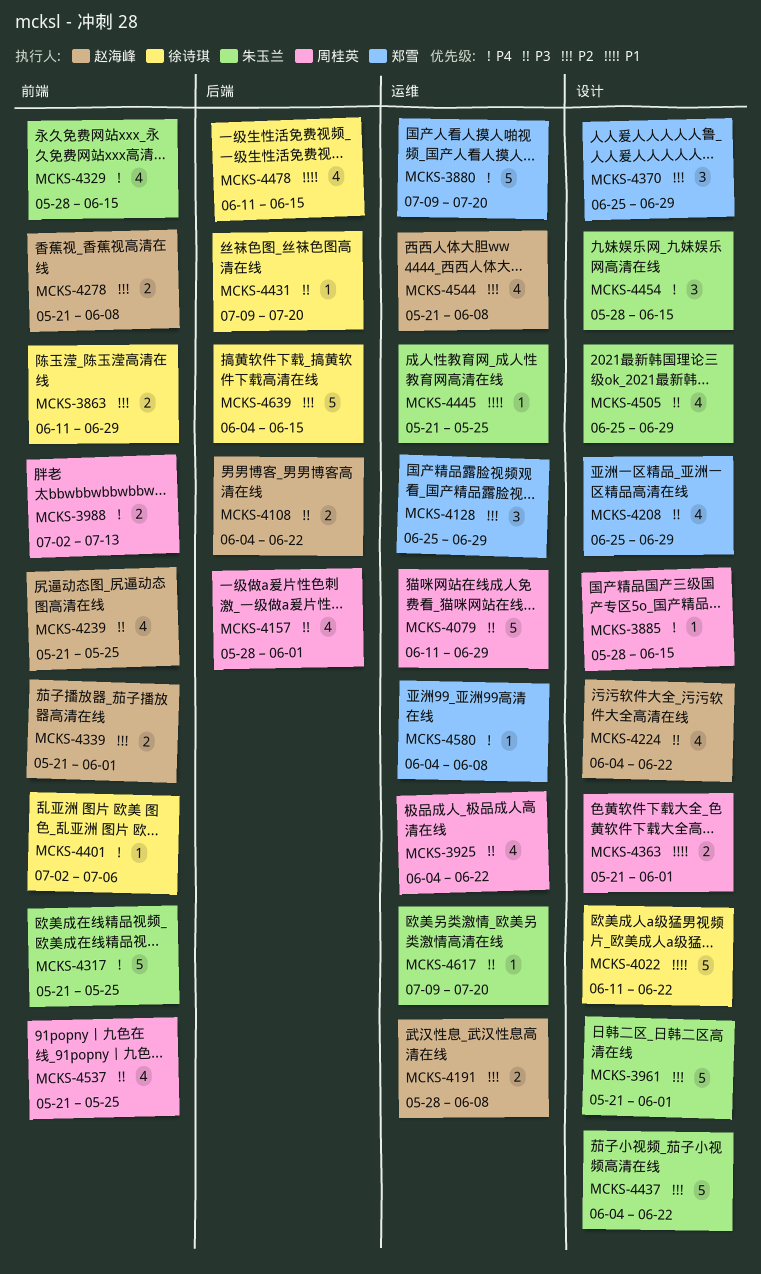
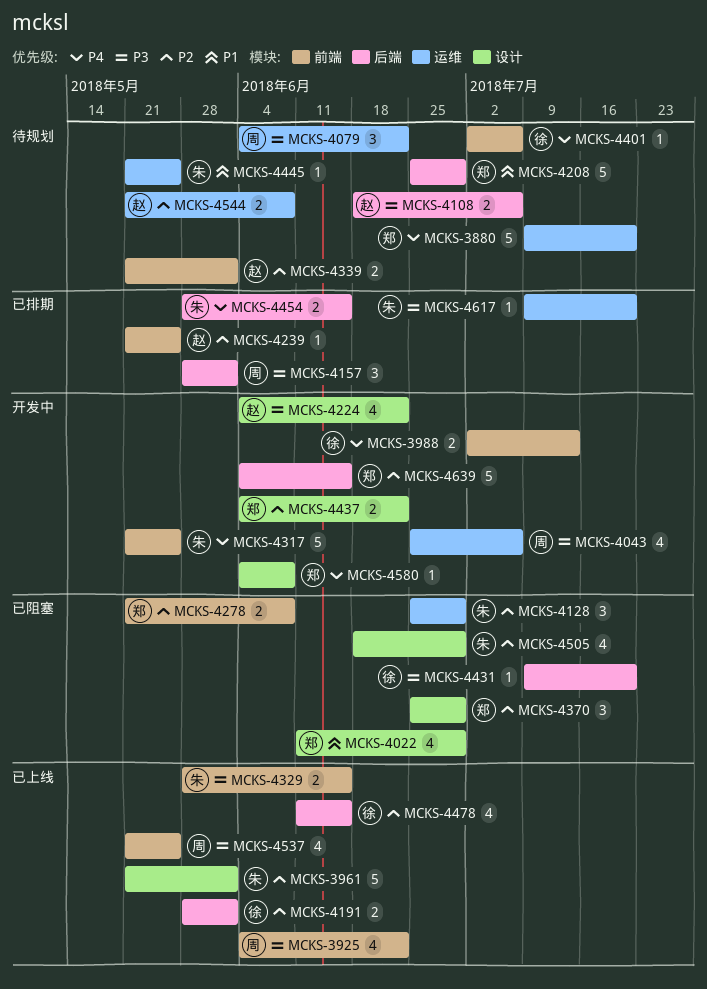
MCKS-3863: present -> none
MCKS-3885: present -> none
MCKS-3925, label: 运维 -> 前端
MCKS-3988, owner: 周桂英 -> 徐诗琪
MCKS-4022, owner: 徐诗琪 -> 郑雪
MCKS-4022, estimate: 5 -> 4
MCKS-4022, due: Jun 22 -> Jun 29
MCKS-4043: none -> present
MCKS-4079, estimate: 5 -> 3
MCKS-4079, start: Jun 11 -> Jun 4
MCKS-4079, due: Jun 29 -> Jun 22
MCKS-4108, start: Jun 4 -> Jun 18
MCKS-4108, due: Jun 22 -> Jul 6
MCKS-4128, owner: 郑雪 -> 朱玉兰
MCKS-4157, estimate: 4 -> 3
MCKS-4191, owner: 赵海峰 -> 徐诗琪
MCKS-4191, label: 运维 -> 后端
MCKS-4191, due: Jun 8 -> Jun 1
MCKS-4208, priority: P3 -> P1
MCKS-4208, label: 设计 -> 后端
MCKS-4208, estimate: 4 -> 5
MCKS-4239, priority: P3 -> P2
MCKS-4239, estimate: 4 -> 1
MCKS-4278, owner: 赵海峰 -> 郑雪
MCKS-4329, priority: P4 -> P3
MCKS-4329, estimate: 4 -> 2
MCKS-4363: present -> none
MCKS-4437, owner: 朱玉兰 -> 郑雪
MCKS-4437, estimate: 5 -> 2
MCKS-4454, label: 设计 -> 后端
MCKS-4454, estimate: 3 -> 2
MCKS-4478, priority: P1 -> P2
MCKS-4505, priority: P3 -> P2
MCKS-4505, start: Jun 25 -> Jun 18
MCKS-4544, estimate: 4 -> 2
MCKS-4580, label: 运维 -> 设计
MCKS-4639, owner: 徐诗琪 -> 郑雪

